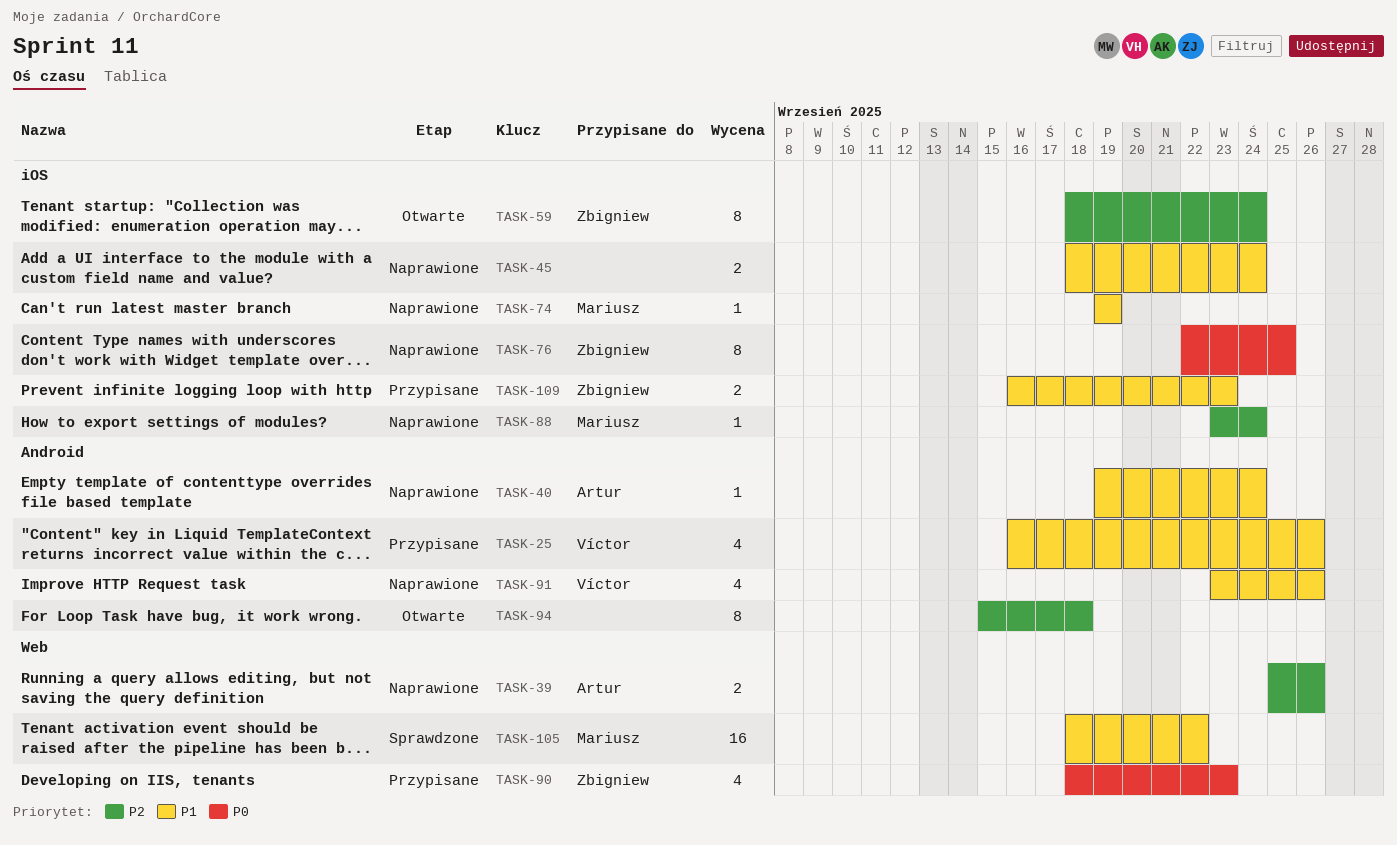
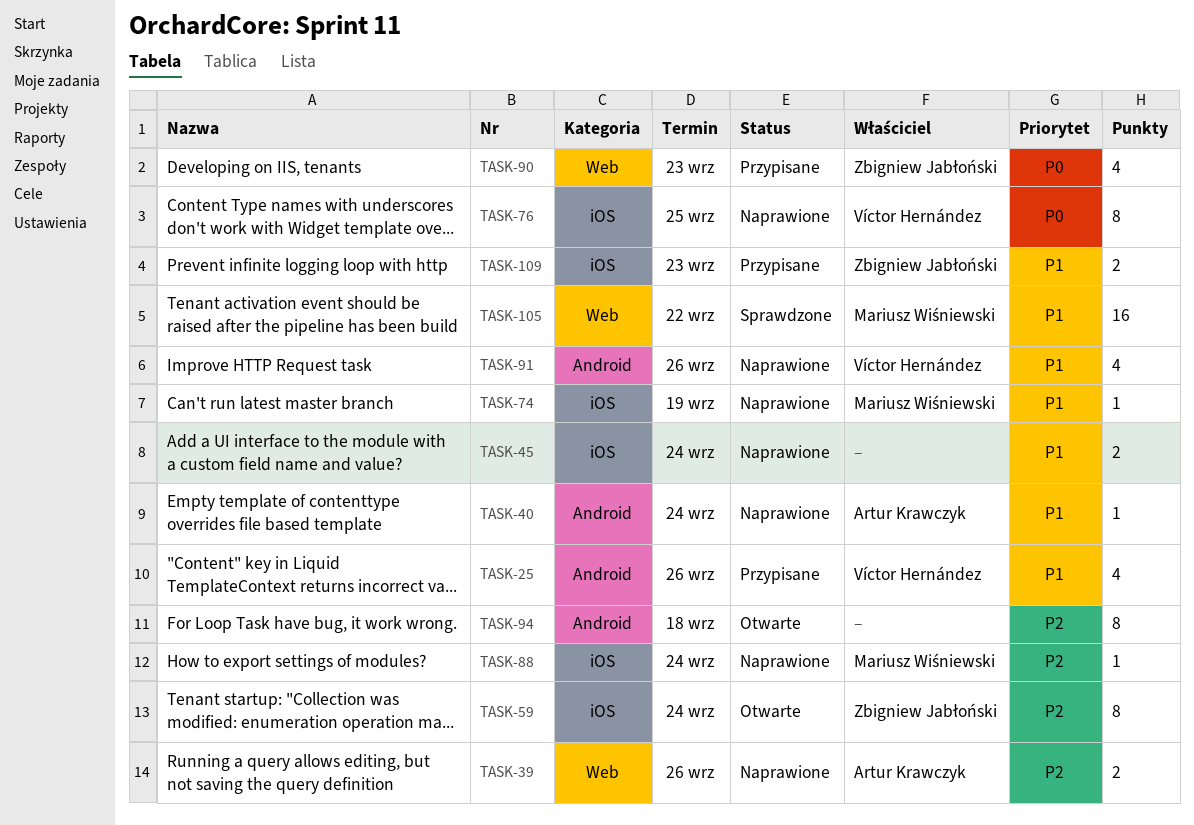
TASK-76, owner: Zbigniew Jabłoński -> Víctor Hernández

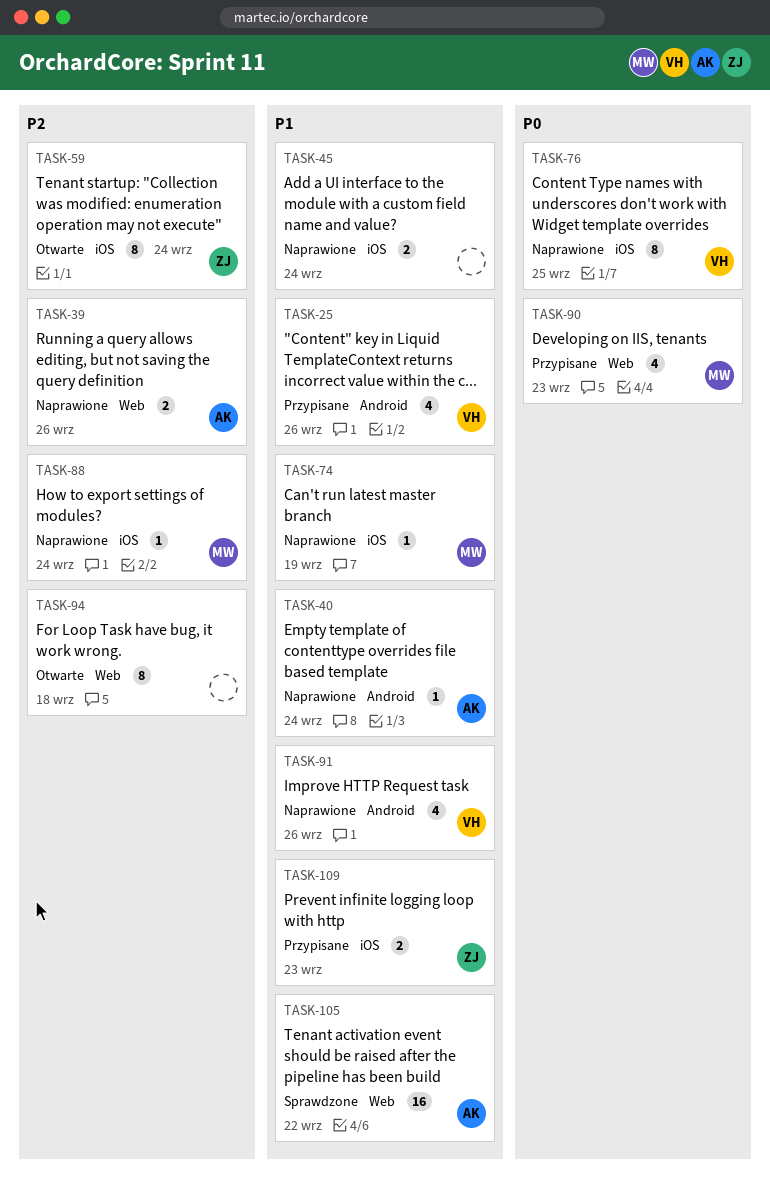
TASK-90, owner: Zbigniew Jabłoński -> Mariusz Wiśniewski
TASK-94, label: Android -> Web
TASK-105, owner: Mariusz Wiśniewski -> Artur Krawczyk

